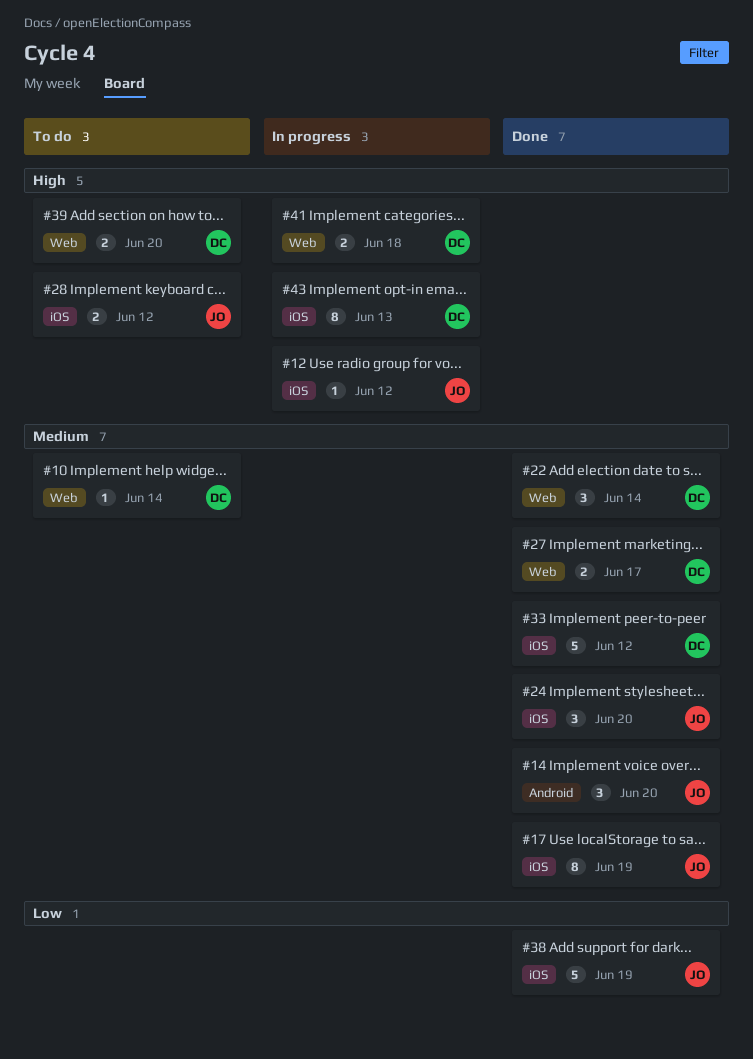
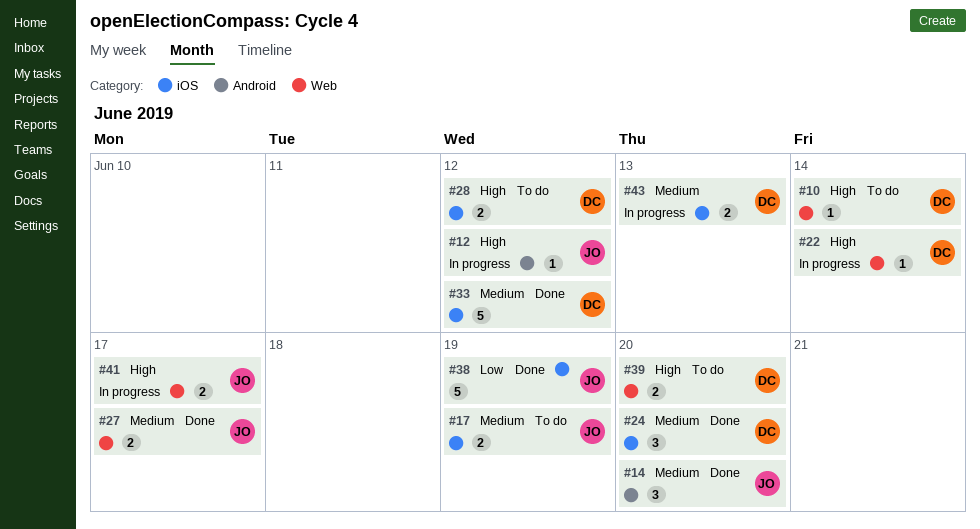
#10, priority: Medium -> High
#12, label: iOS -> Android
#17, status: Done -> To do
#17, estimate: 8 -> 2
#22, status: Done -> In progress
#22, priority: Medium -> High
#22, estimate: 3 -> 1
#24, owner: JO -> DC
#27, owner: DC -> JO
#28, owner: JO -> DC
#41, owner: DC -> JO
#41, due: Jun 18 -> Jun 17
#43, priority: High -> Medium
#43, estimate: 8 -> 2

